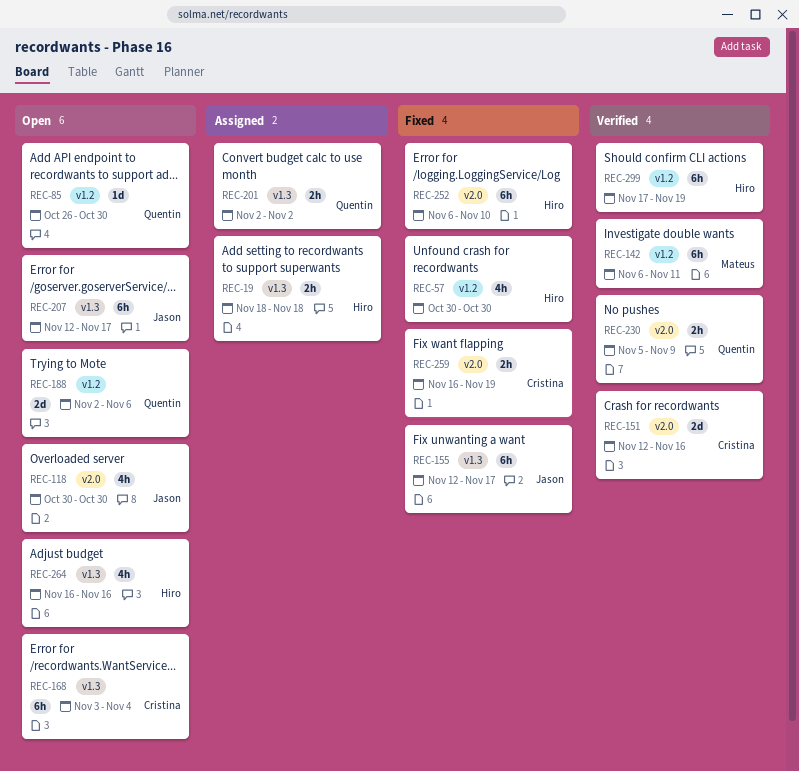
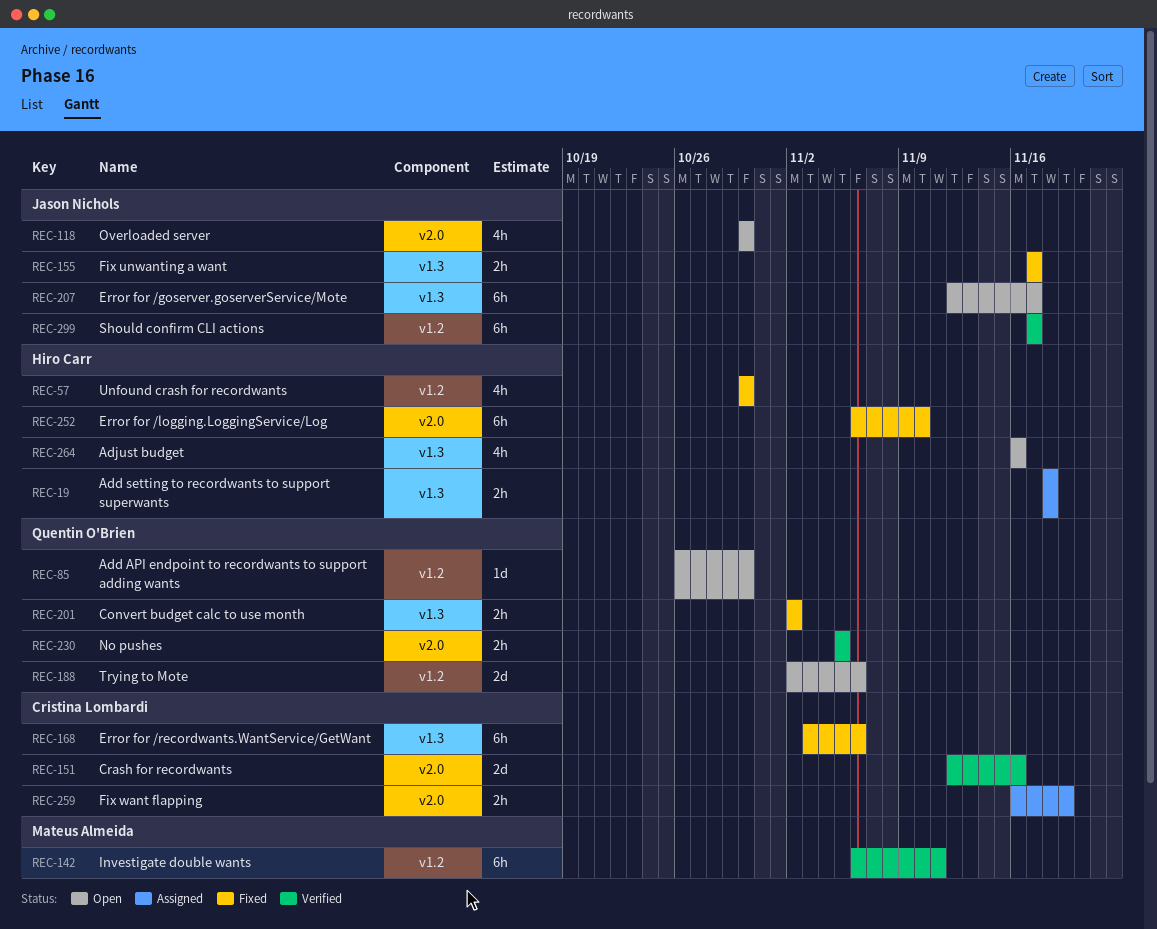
REC-155, estimate: 6h -> 2h
REC-155, start: Nov 12 -> Nov 17
REC-168, status: Open -> Fixed
REC-168, due: Nov 4 -> Nov 6
REC-201, status: Assigned -> Fixed
REC-230, due: Nov 9 -> Nov 5
REC-259, status: Fixed -> Assigned
REC-299, owner: Hiro Carr -> Jason Nichols
REC-299, due: Nov 19 -> Nov 17

